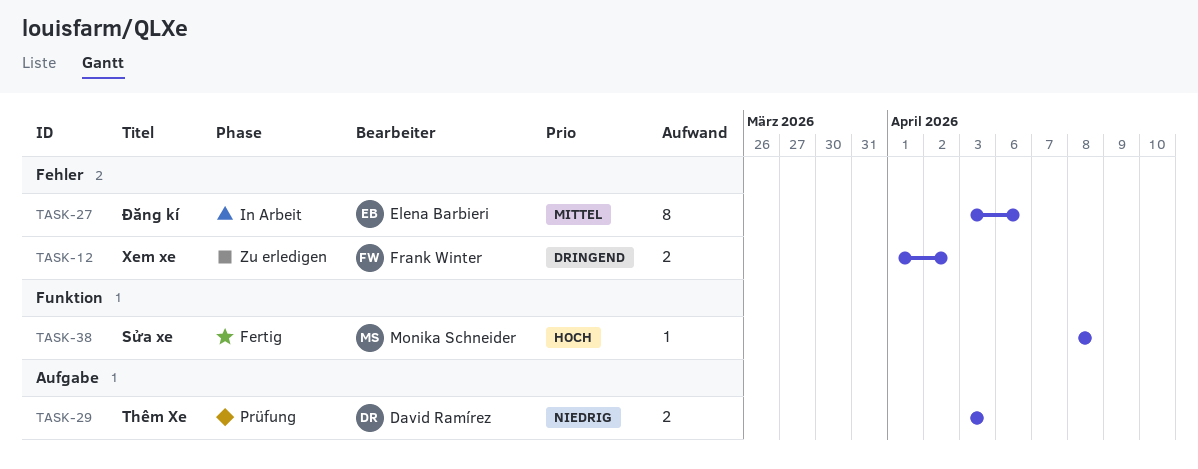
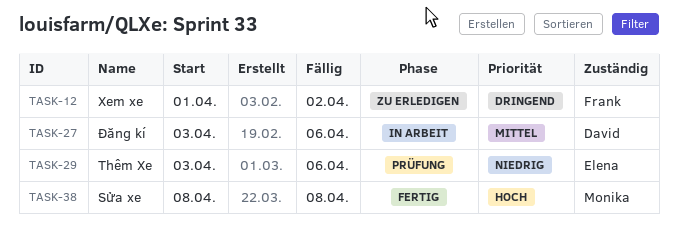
TASK-27, owner: Elena Barbieri -> David Ramírez
TASK-29, owner: David Ramírez -> Elena Barbieri
TASK-29, due: Apr 3 -> Apr 6

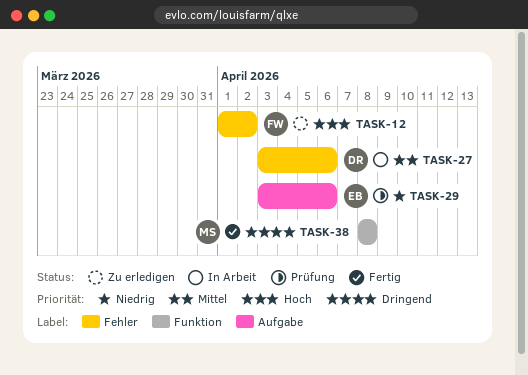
TASK-12, priority: Dringend -> Hoch
TASK-38, priority: Hoch -> Dringend

